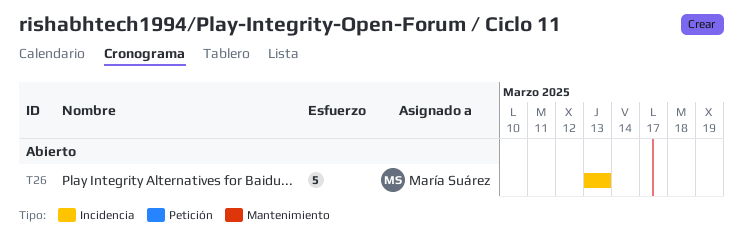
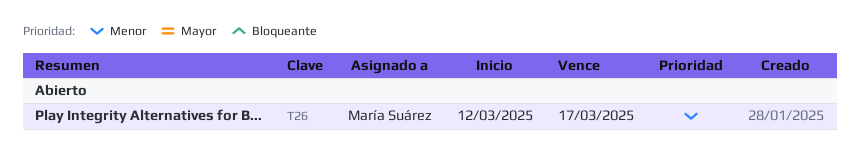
T26, start: Mar 13 -> Mar 12
T26, due: Mar 13 -> Mar 17

